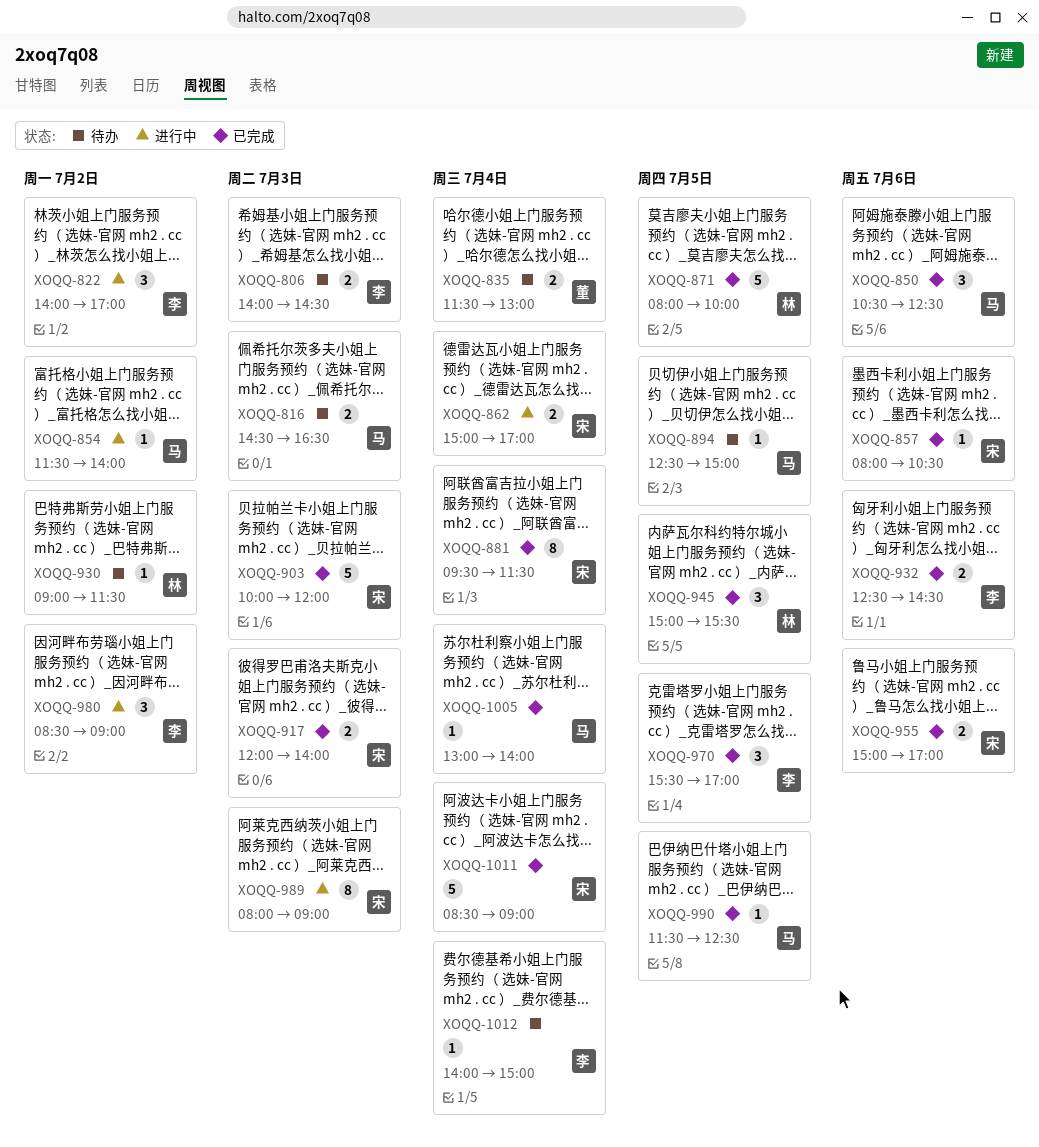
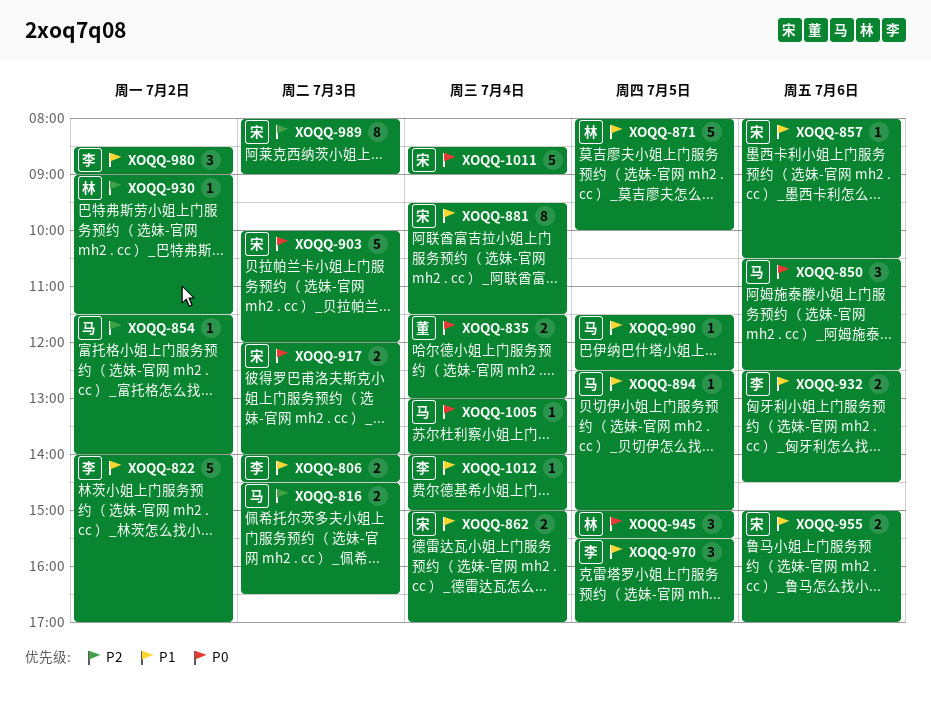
XOQQ-822, estimate: 3 -> 5

